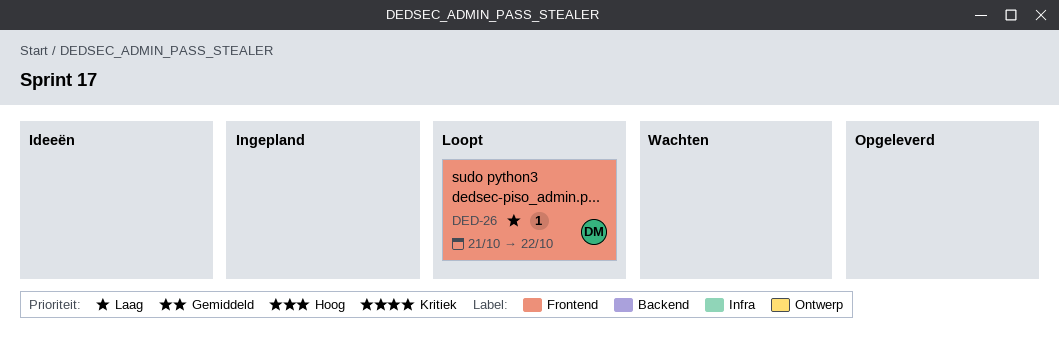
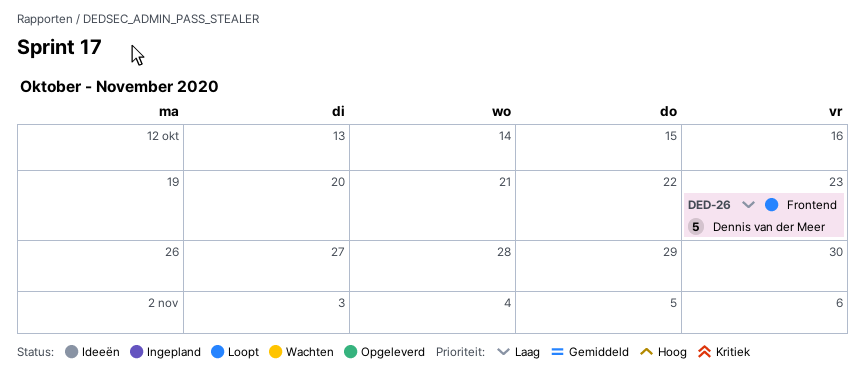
DED-26, estimate: 1 -> 5
DED-26, due: Oct 22 -> Oct 23

